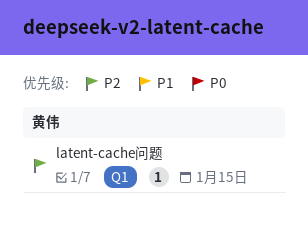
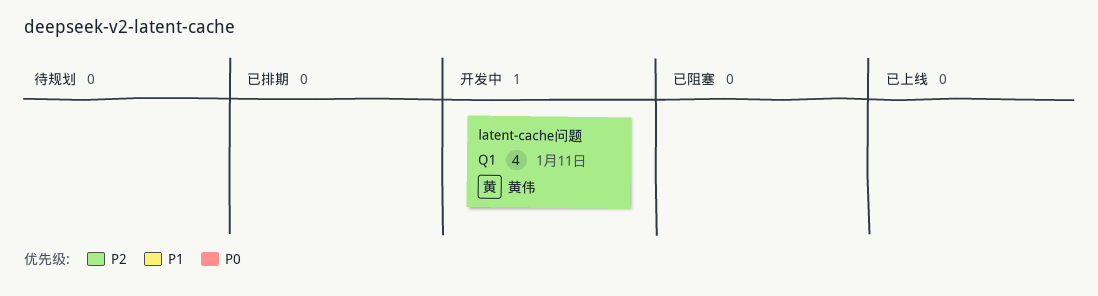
latent-cache问题, estimate: 1 -> 4
latent-cache问题, due: Jan 15 -> Jan 11

